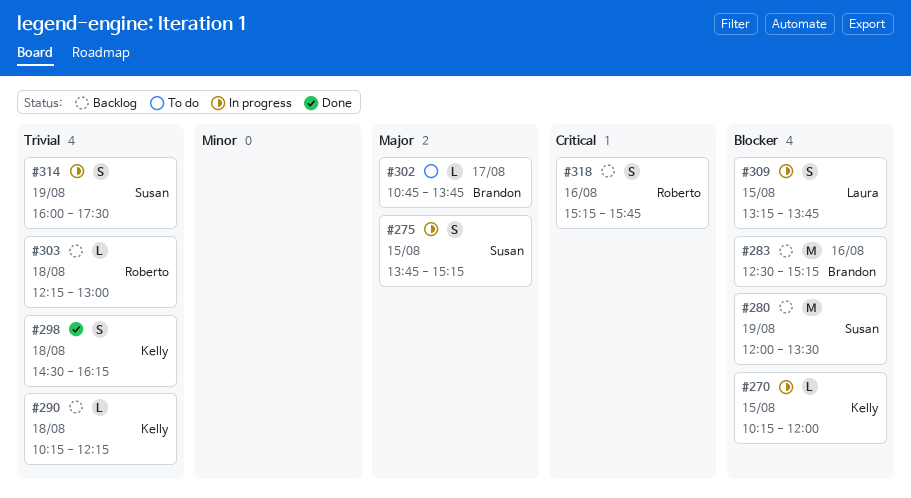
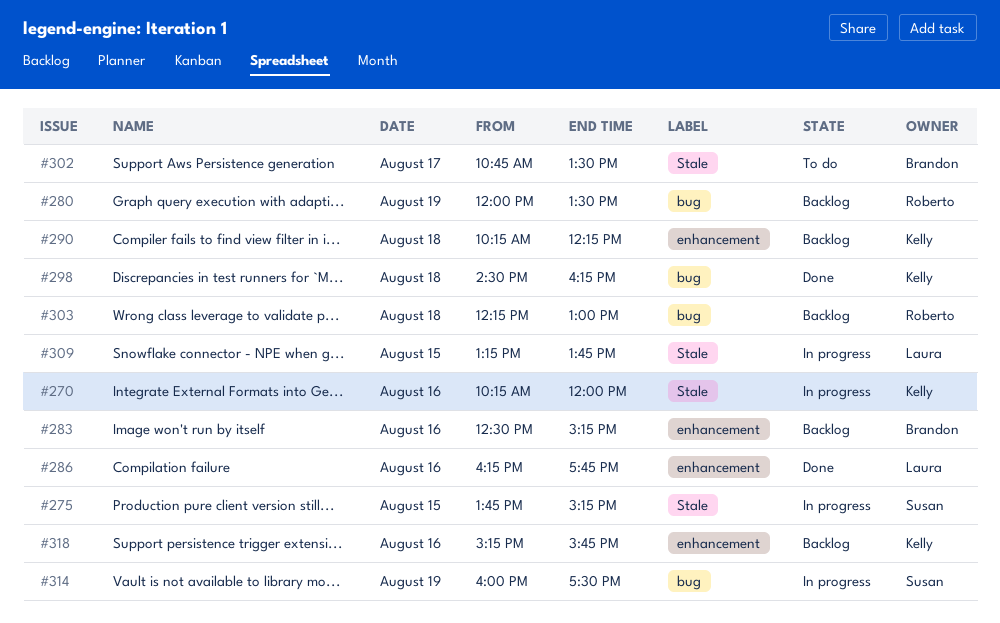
#270, day: Aug 15 -> Aug 16
#280, owner: Susan -> Roberto
#286: none -> present
#302, ends: 13:45 -> 13:30
#318, owner: Roberto -> Kelly

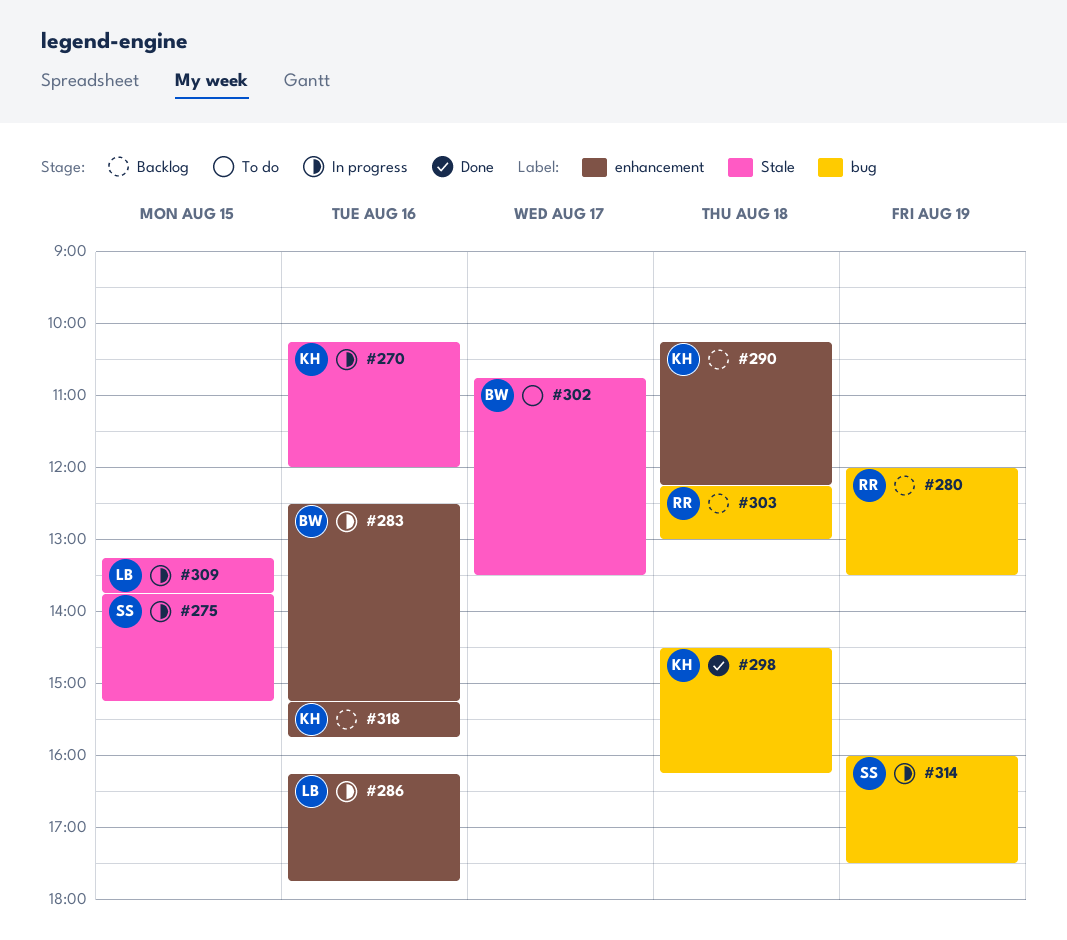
#283, status: Backlog -> In progress
#286, status: Done -> In progress

